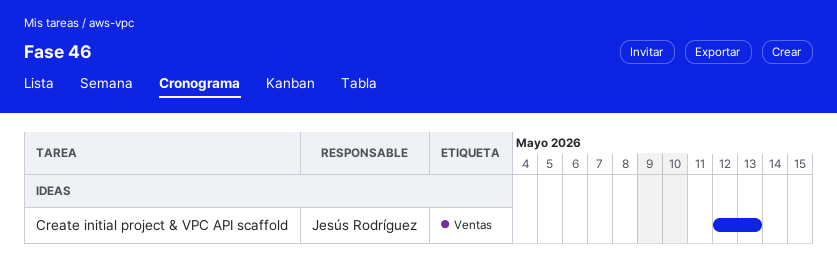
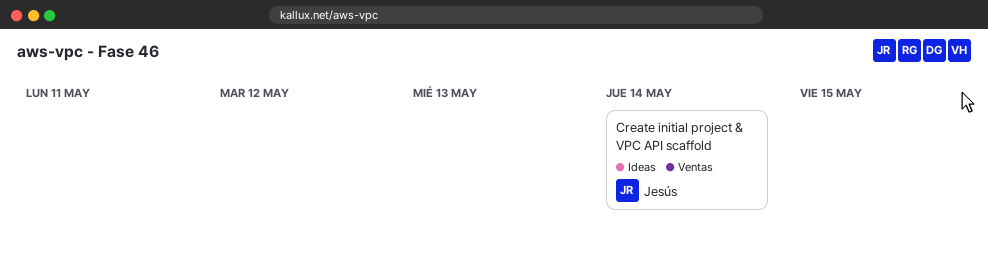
Create initial project & VPC API scaffold, due: May 13 -> May 14

